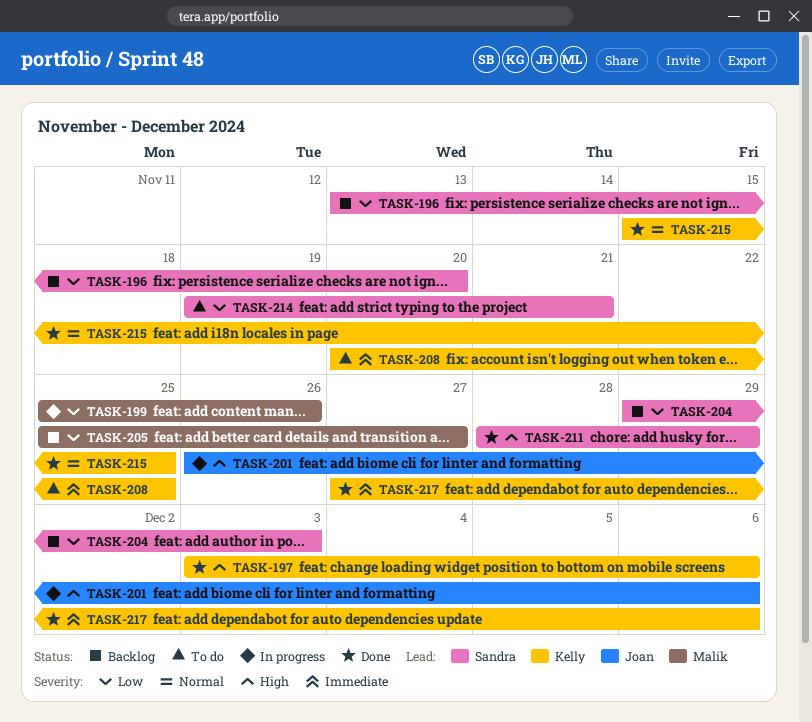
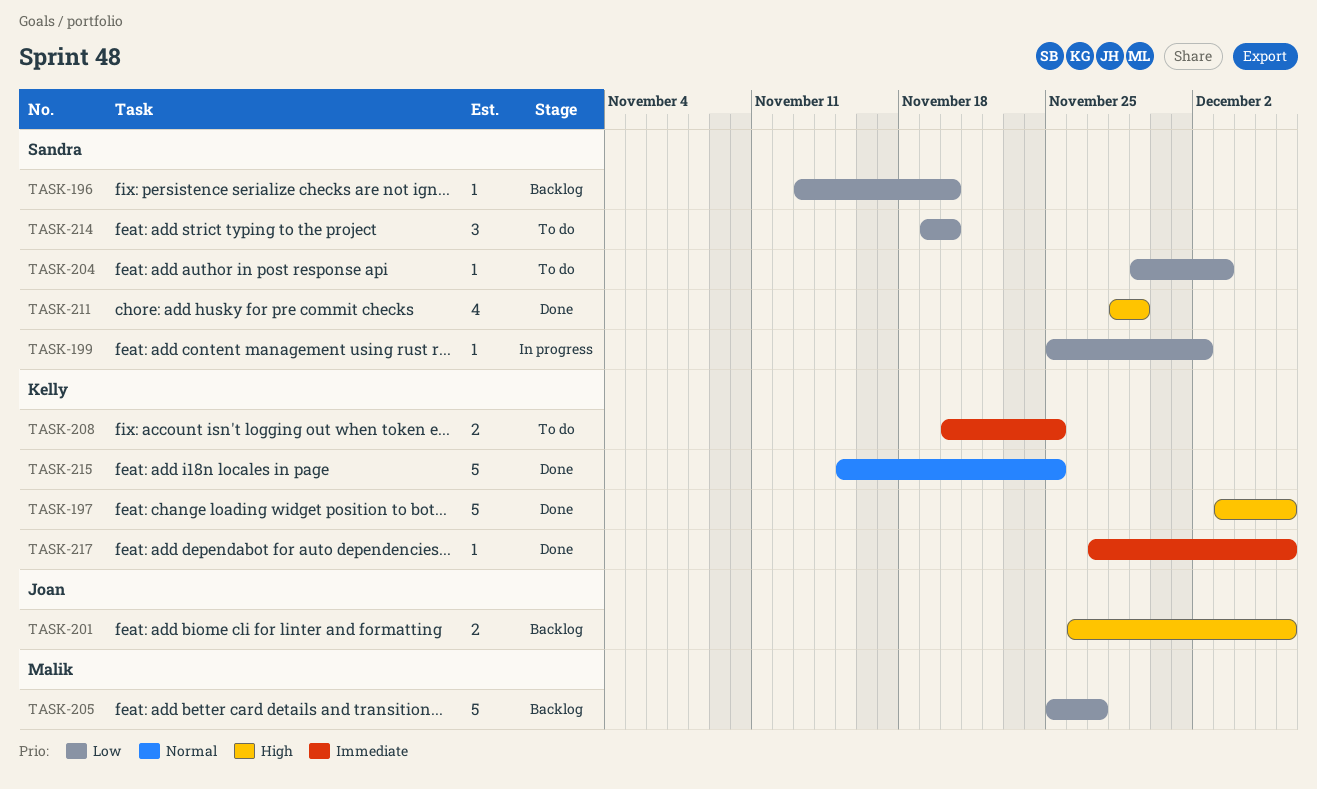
TASK-199, owner: Malik -> Sandra
TASK-199, due: Nov 26 -> Dec 2
TASK-201, status: In progress -> Backlog
TASK-204, status: Backlog -> To do
TASK-214, due: Nov 21 -> Nov 20

